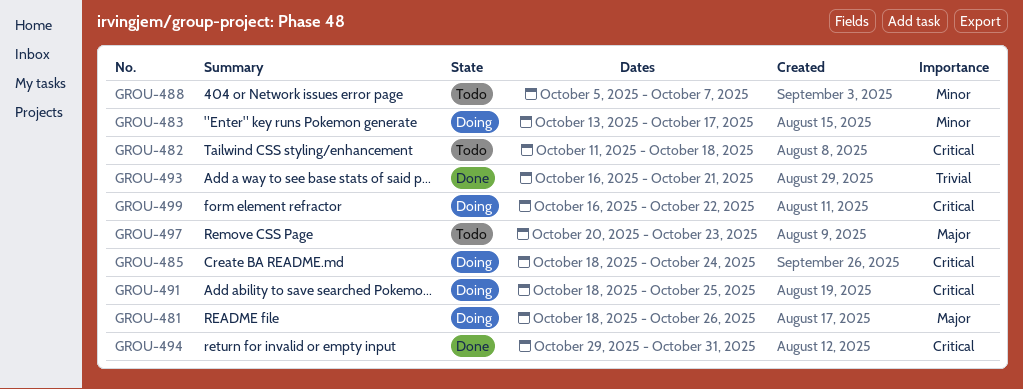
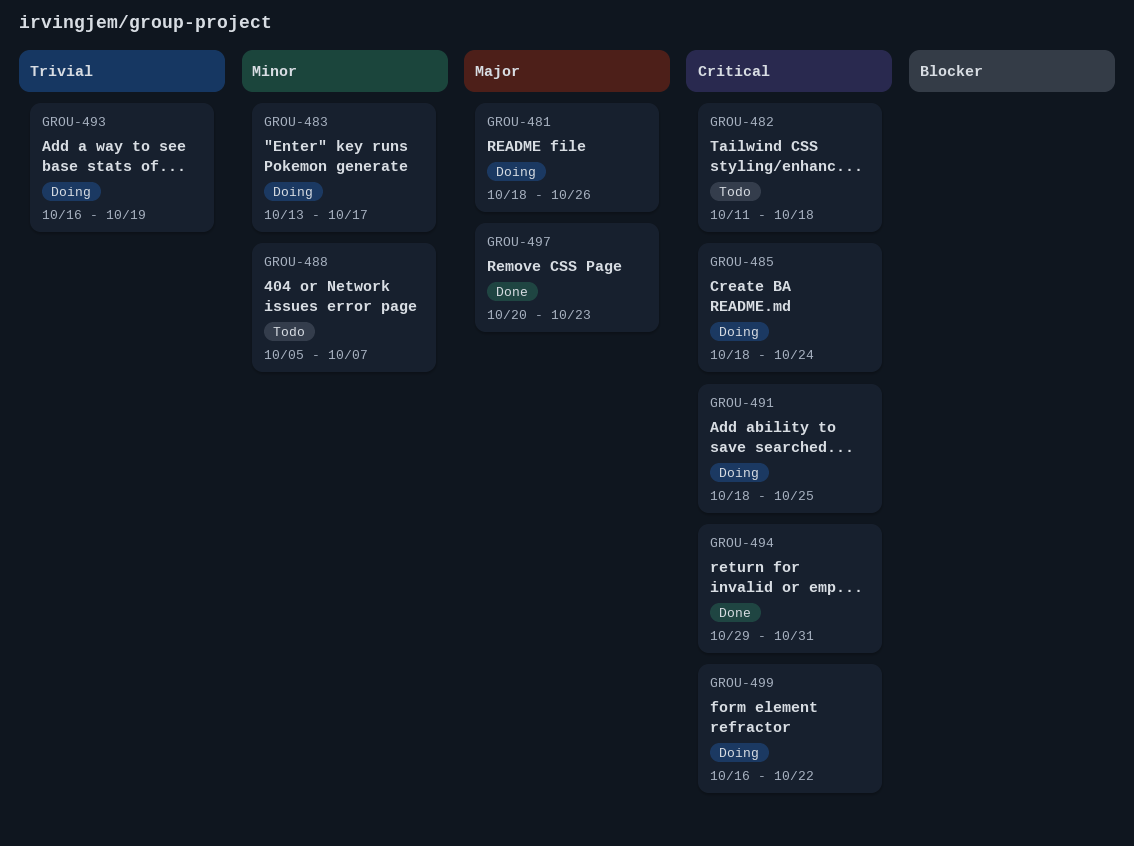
GROU-493, status: Done -> Doing
GROU-493, due: Oct 21 -> Oct 19
GROU-497, status: Todo -> Done

